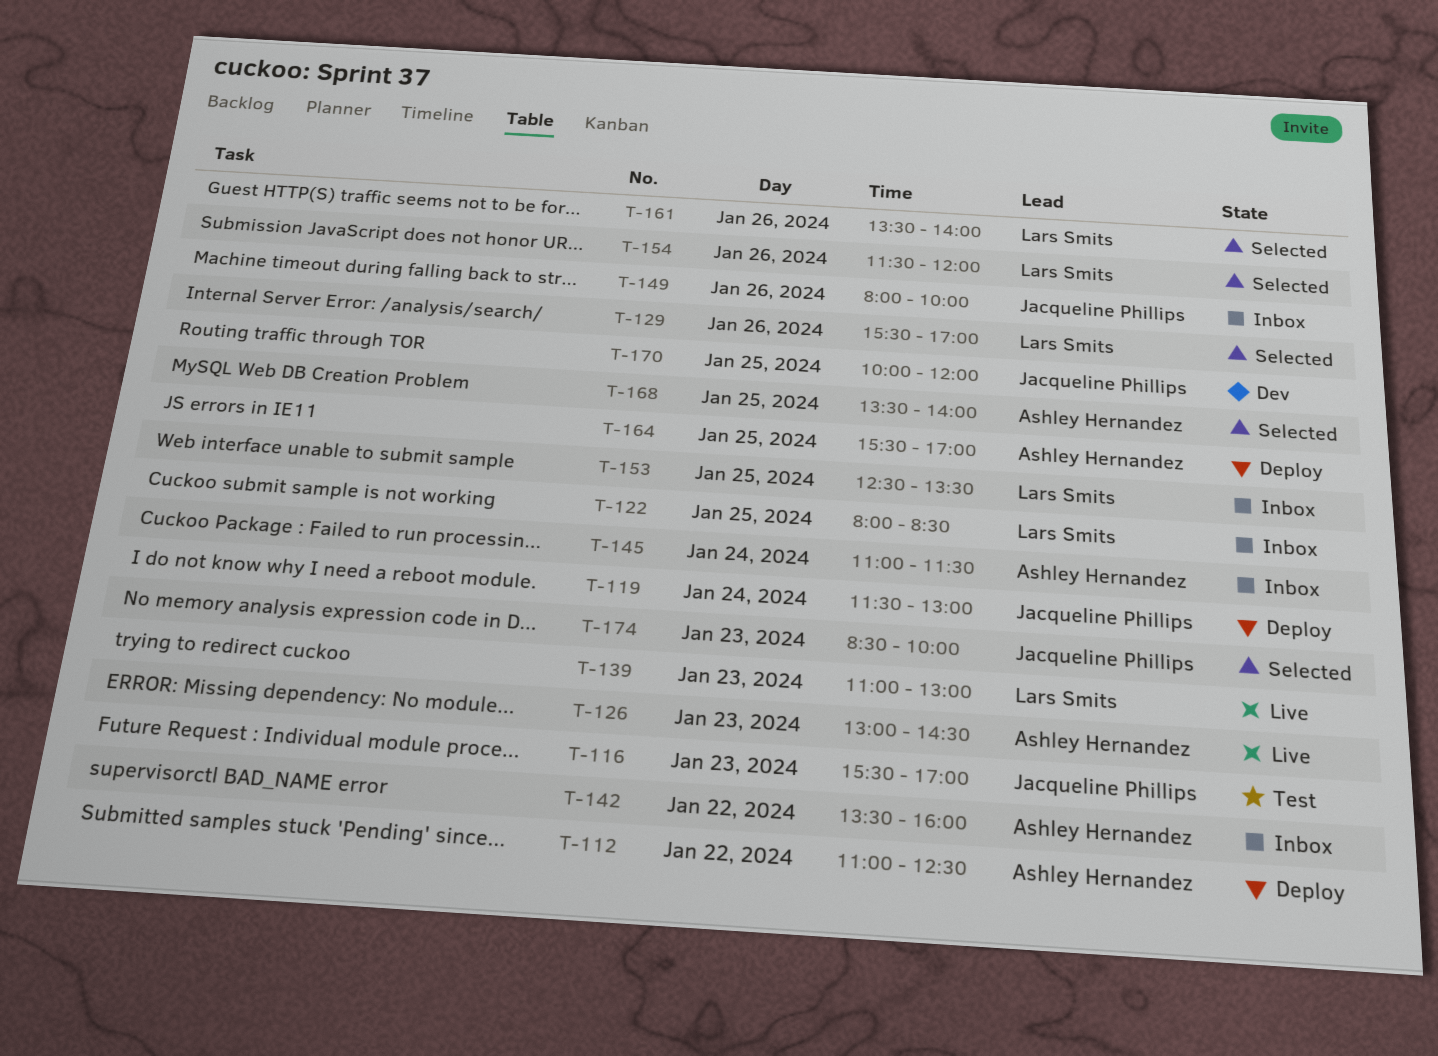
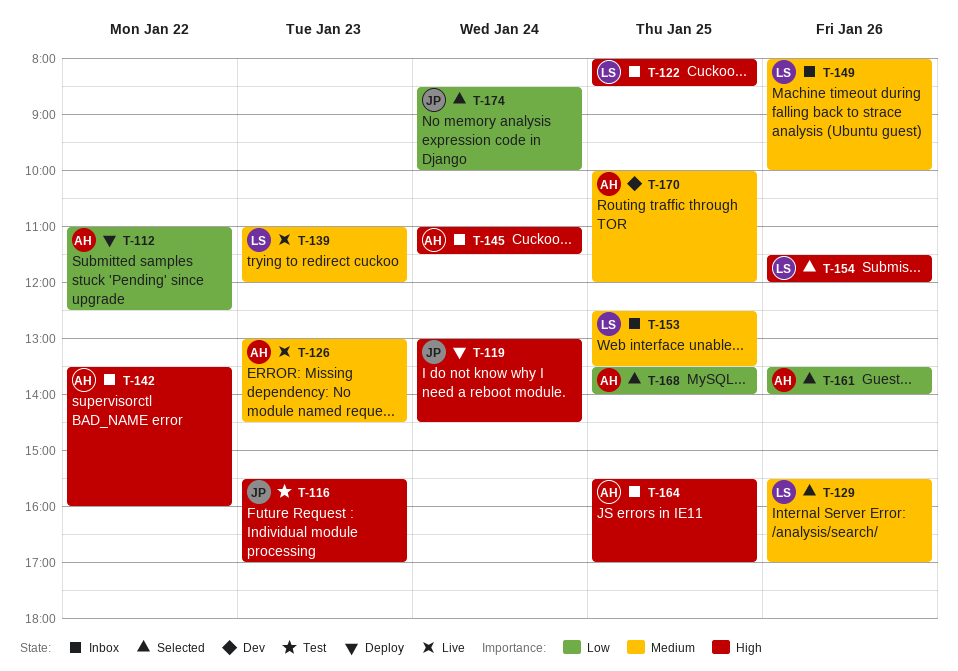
T-119, begins: 11:30 -> 13:00
T-119, ends: 13:00 -> 14:30
T-139, ends: 13:00 -> 12:00
T-149, owner: Jacqueline Phillips -> Lars Smits
T-161, owner: Lars Smits -> Ashley Hernandez
T-164, status: Deploy -> Inbox
T-170, owner: Jacqueline Phillips -> Ashley Hernandez
T-174, day: Jan 23 -> Jan 24

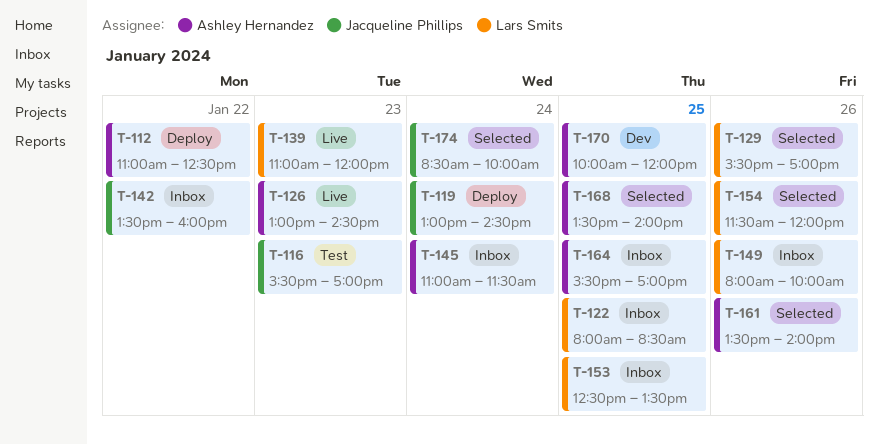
T-142, owner: Ashley Hernandez -> Jacqueline Phillips

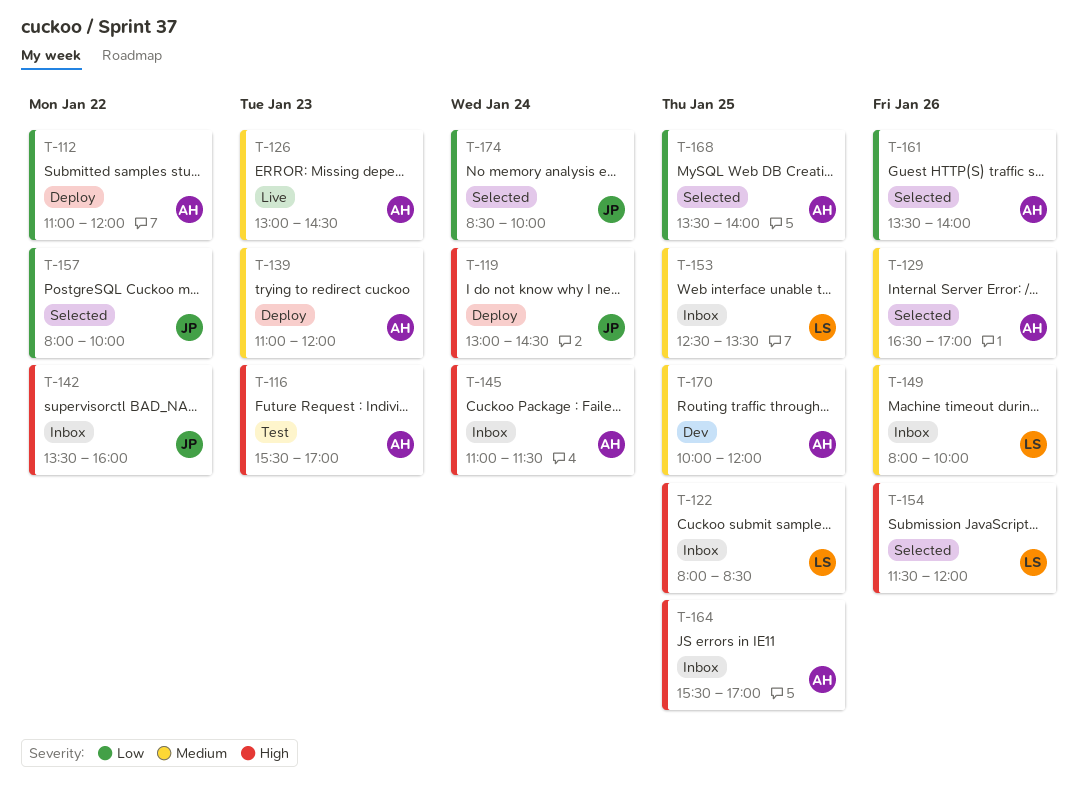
T-112, ends: 12:30 -> 12:00
T-116, owner: Jacqueline Phillips -> Ashley Hernandez
T-129, owner: Lars Smits -> Ashley Hernandez
T-129, begins: 15:30 -> 16:30
T-139, status: Live -> Deploy
T-139, owner: Lars Smits -> Ashley Hernandez
T-157: none -> present

